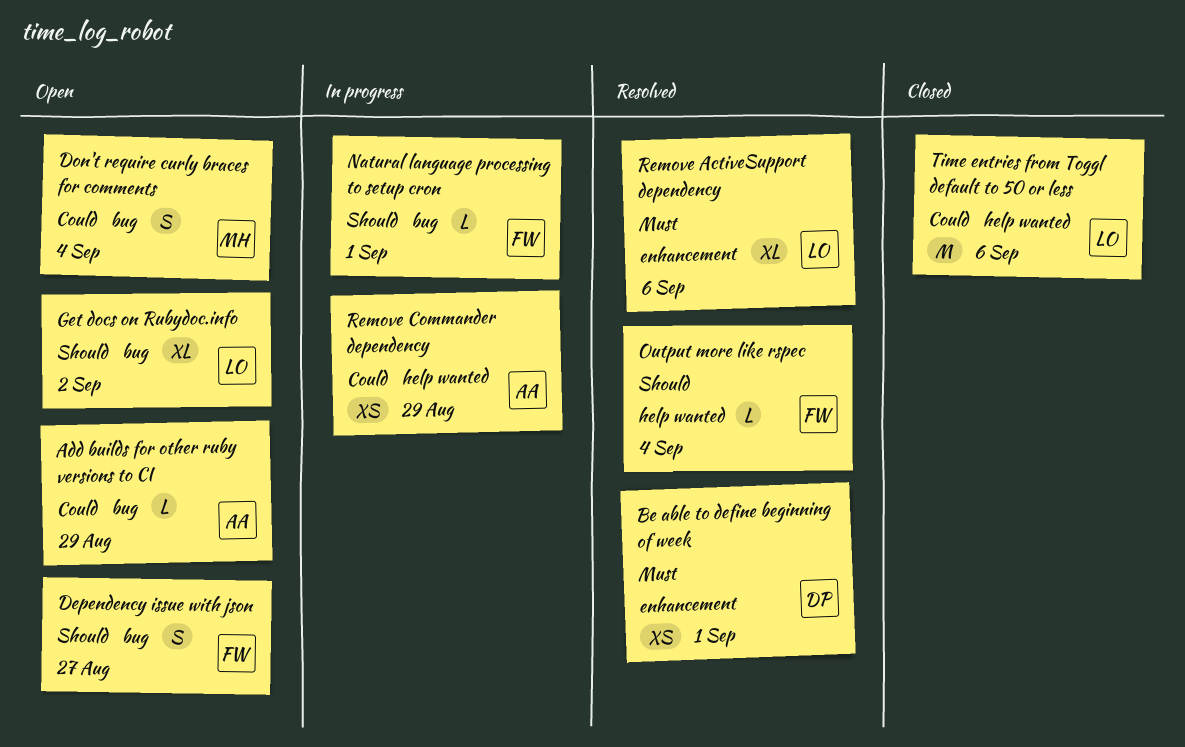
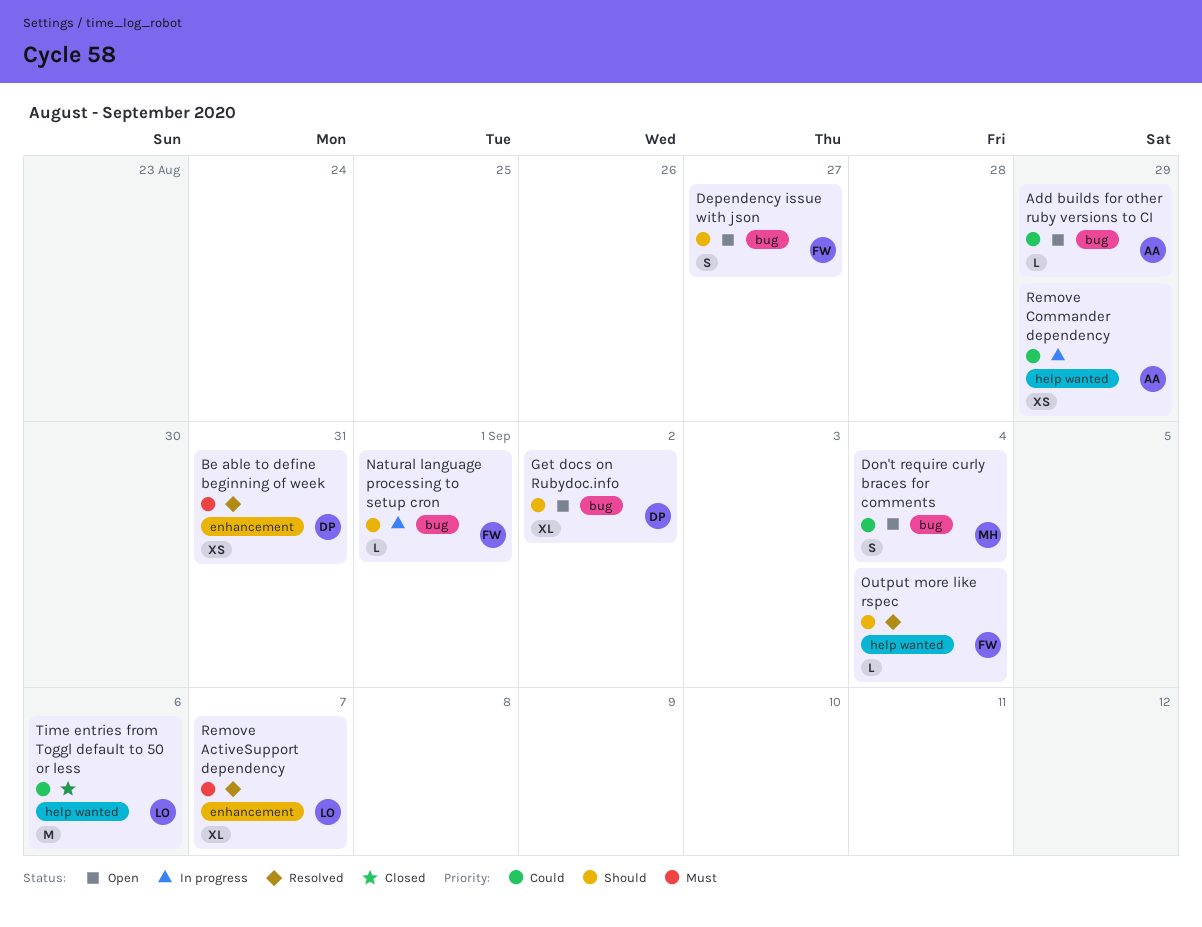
Be able to define beginning of week, due: Sep 1 -> Aug 31
Get docs on Rubydoc.info, owner: LO -> DP
Remove ActiveSupport dependency, due: Sep 6 -> Sep 7

